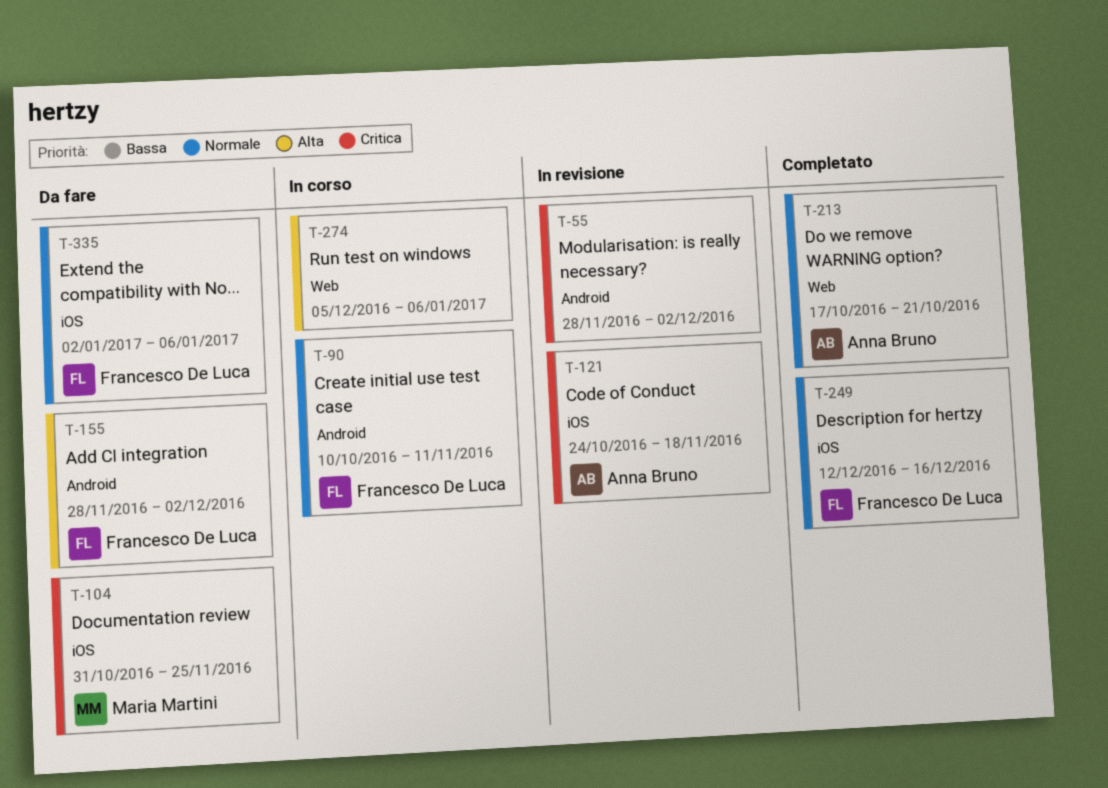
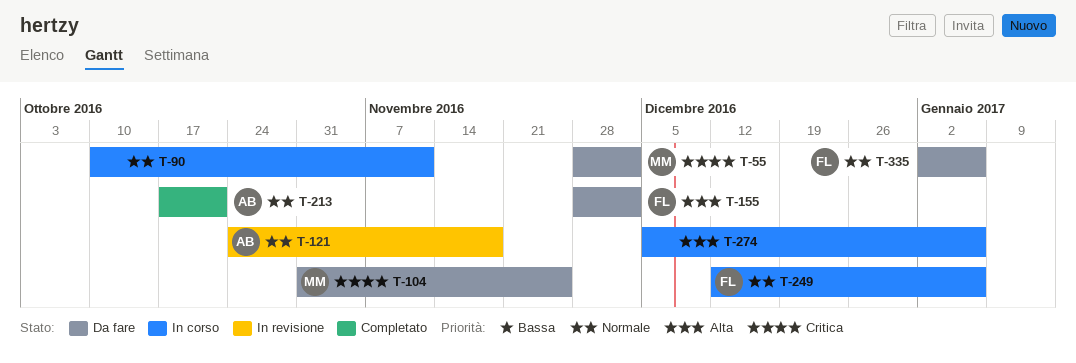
T-55, status: In revisione -> Da fare
T-55, owner: none -> Maria Martini
T-90, owner: Francesco De Luca -> none
T-121, priority: Critica -> Normale
T-249, status: Completato -> In corso
T-249, due: Dec 16 -> Jan 6

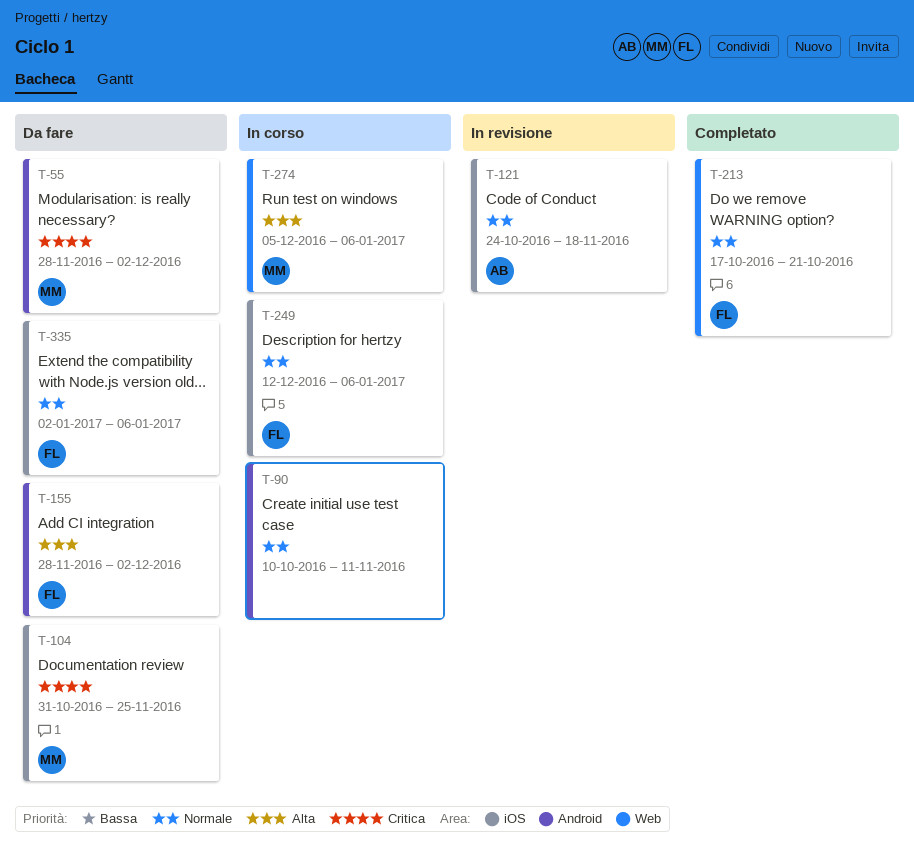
T-213, owner: AB -> FL
T-274, owner: none -> MM

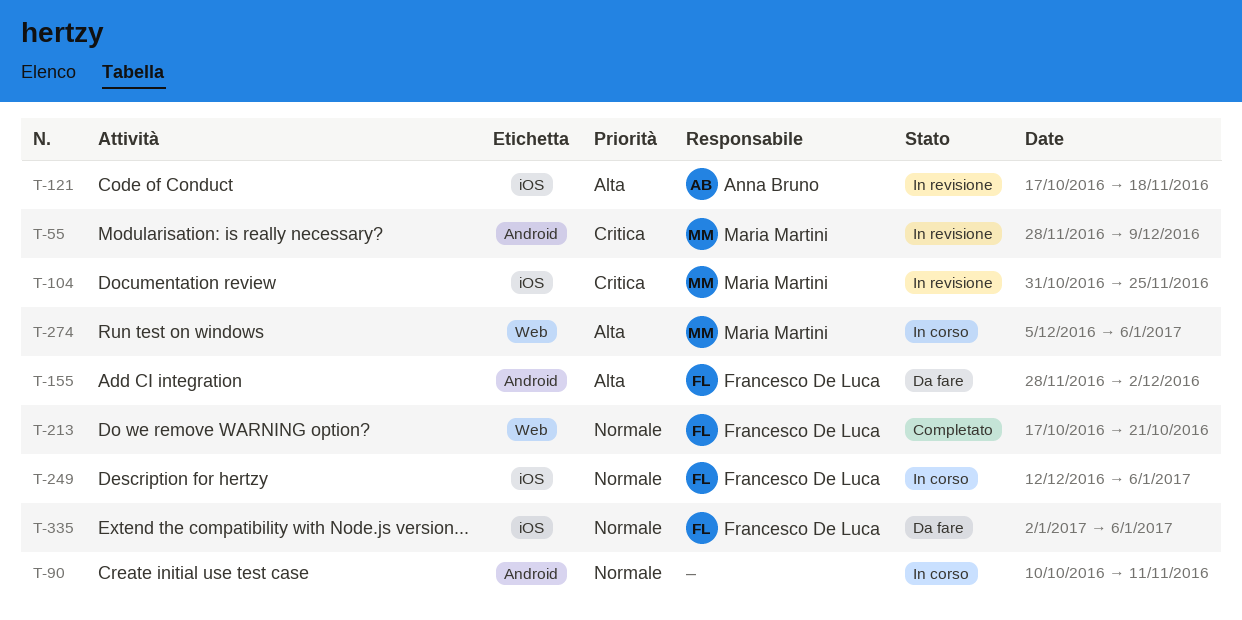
T-55, status: Da fare -> In revisione
T-55, due: Dec 2 -> Dec 9
T-104, status: Da fare -> In revisione
T-121, priority: Normale -> Alta
T-121, start: Oct 24 -> Oct 17

